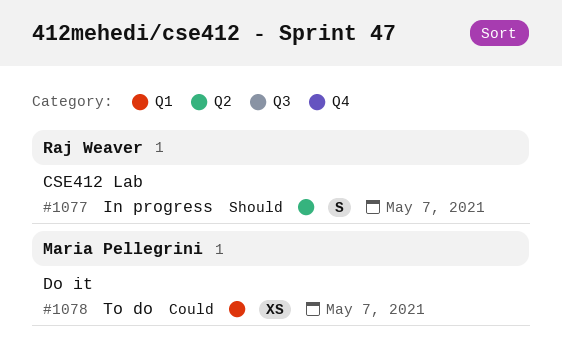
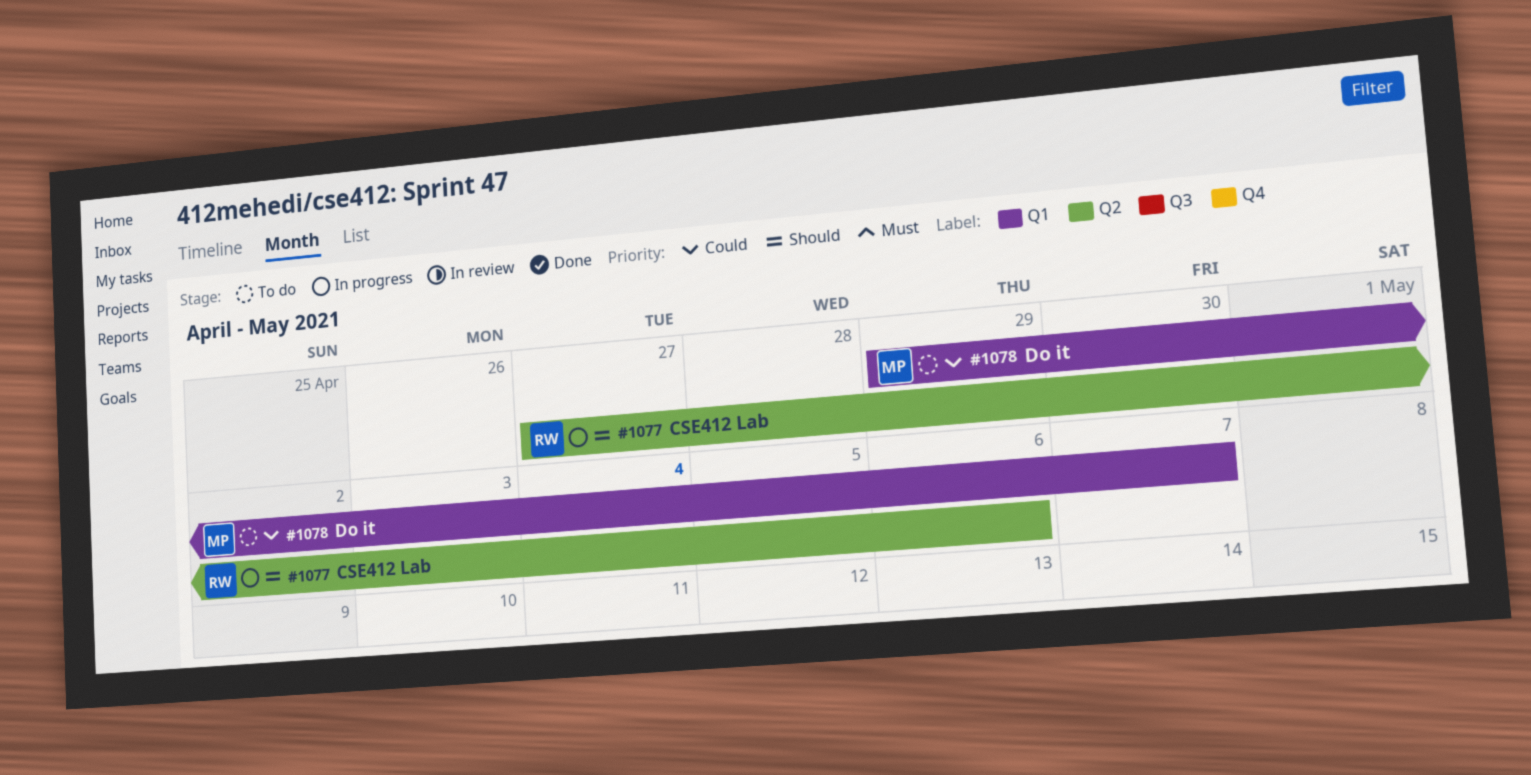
#1077, due: May 7 -> May 6

